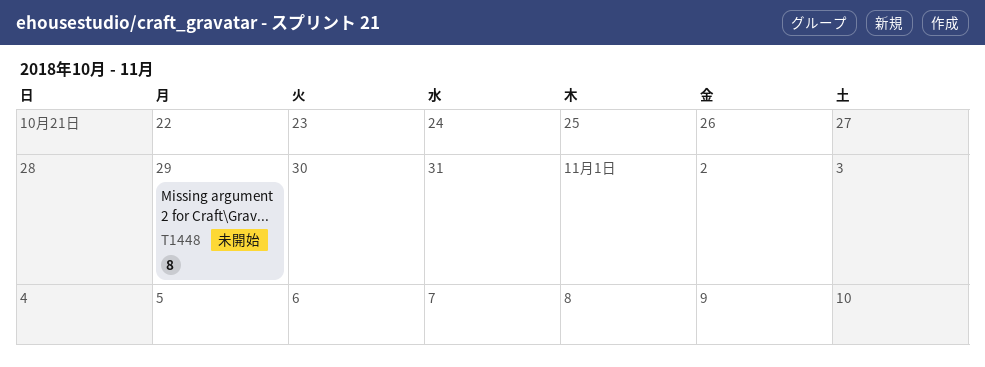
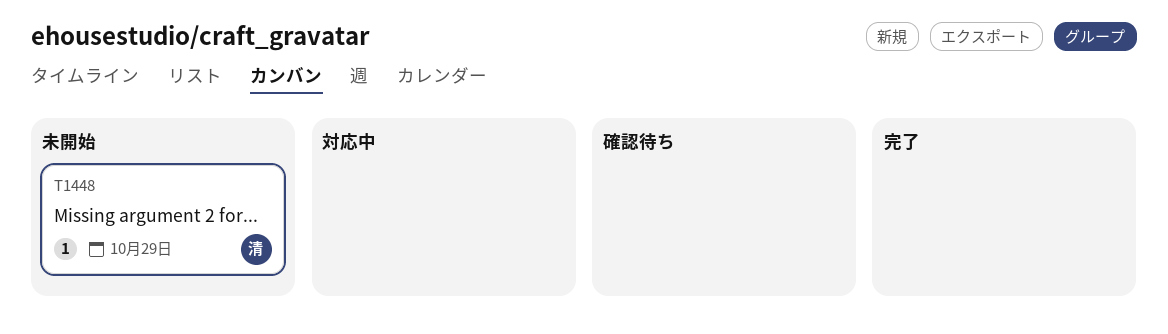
T1448, estimate: 8 -> 1

